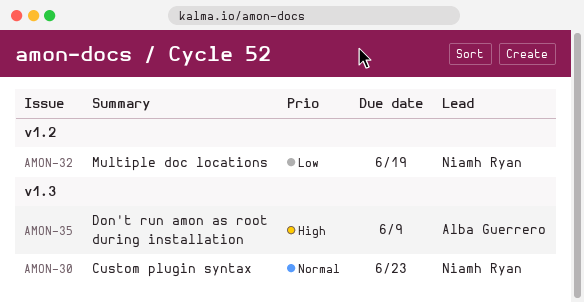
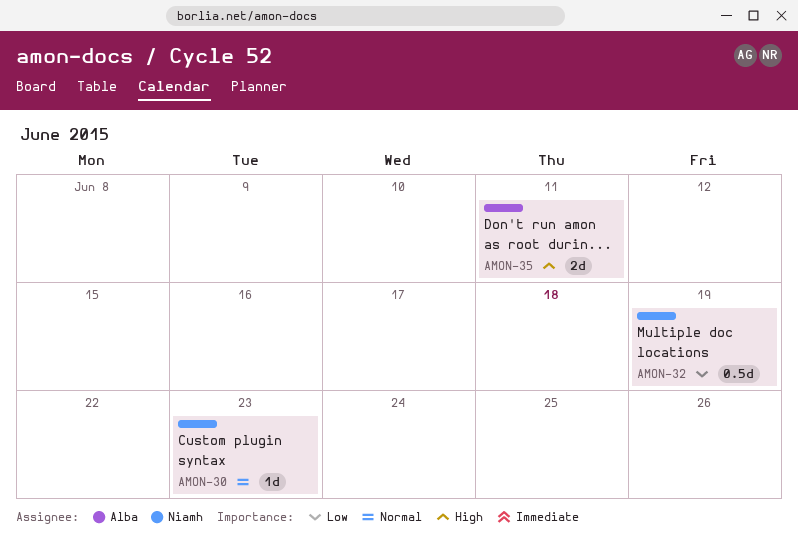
AMON-35, due: Jun 9 -> Jun 11

